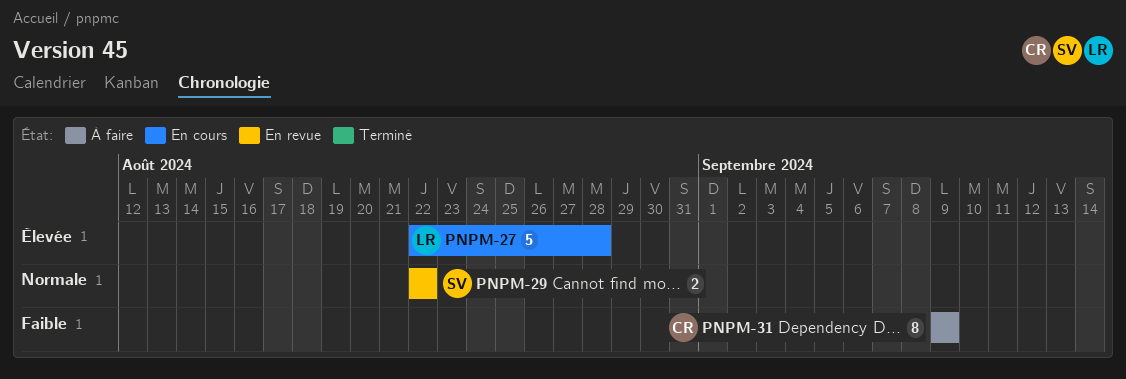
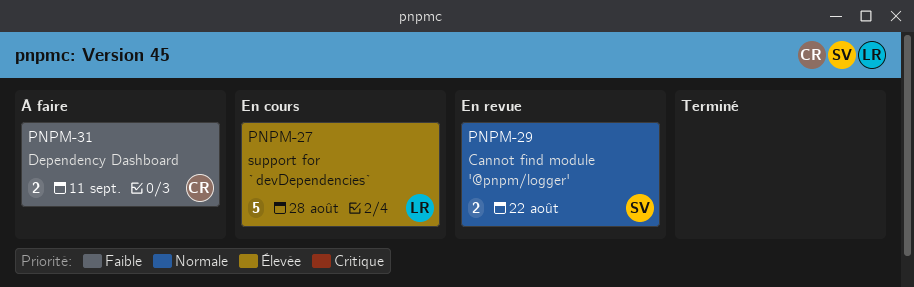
PNPM-31, estimate: 8 -> 2
PNPM-31, due: Sep 9 -> Sep 11

